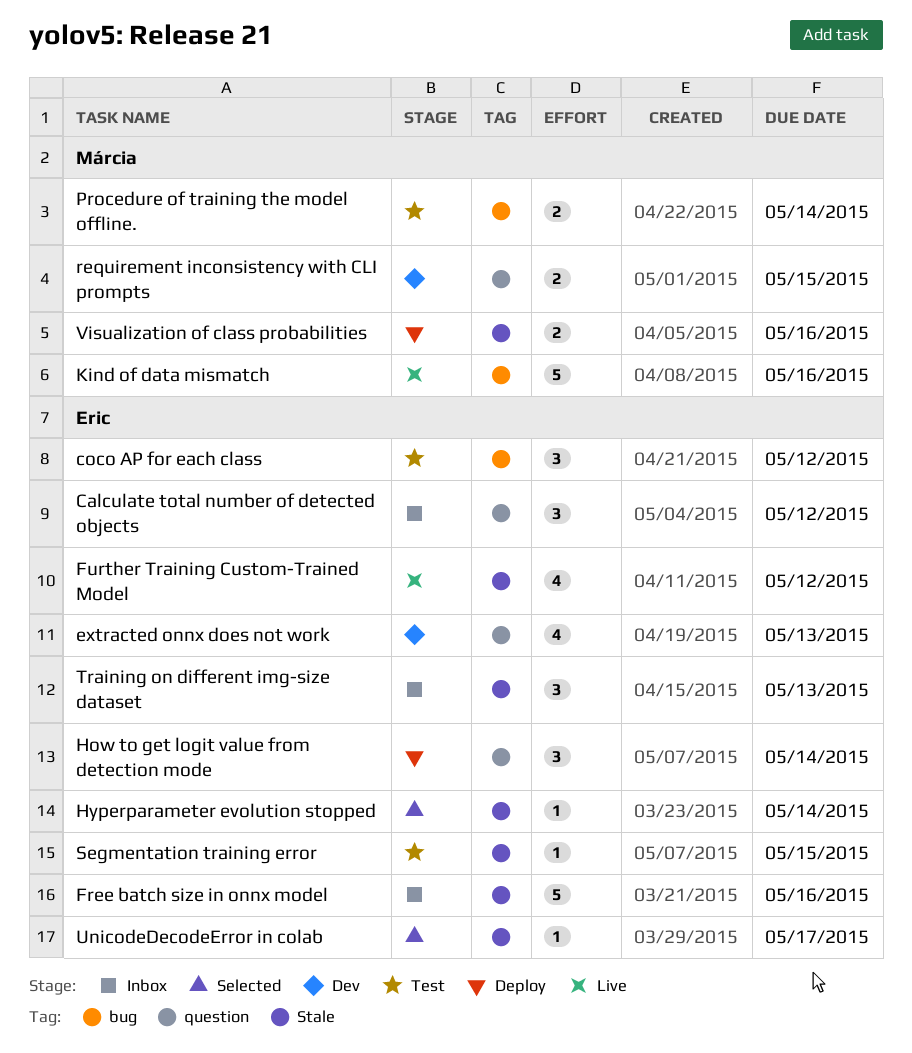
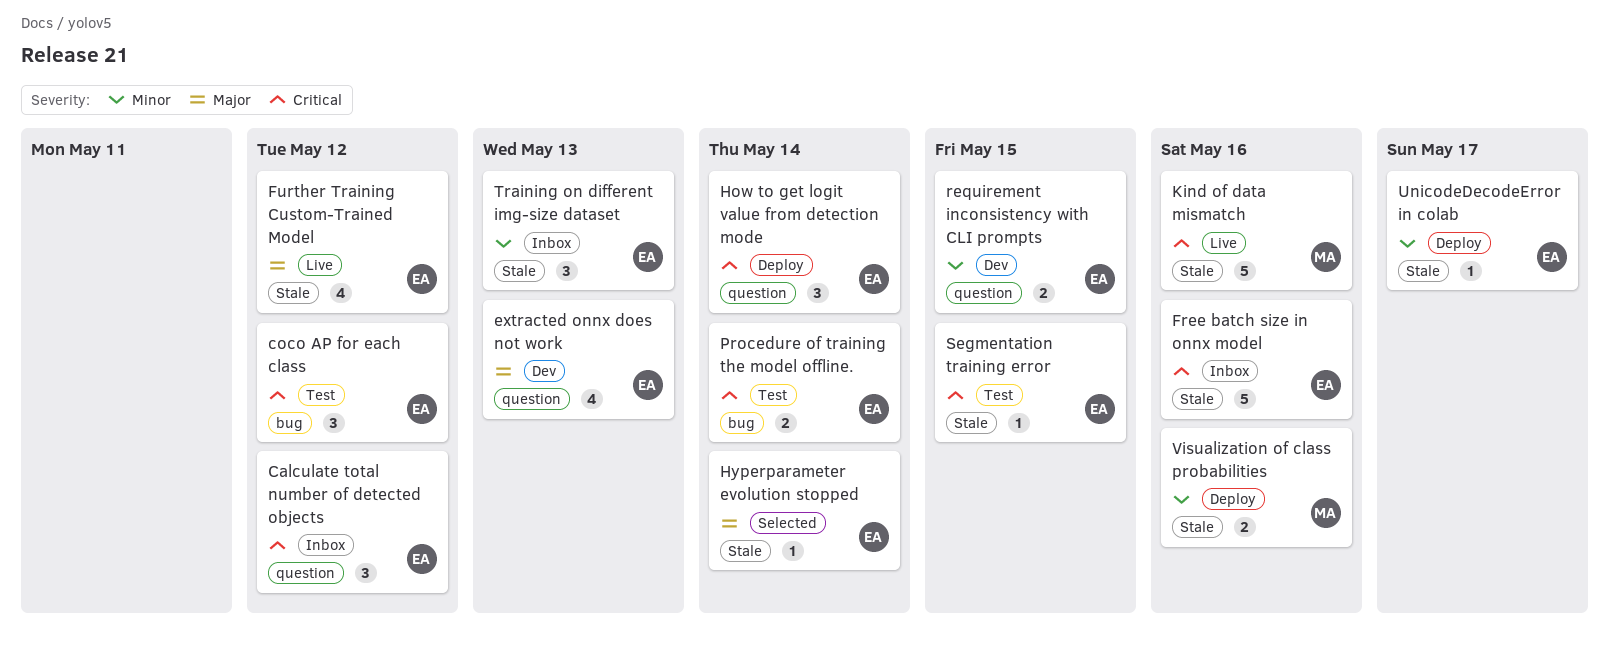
Kind of data mismatch, label: bug -> Stale
Procedure of training the model offline., owner: Márcia -> Eric
requirement inconsistency with CLI prompts, owner: Márcia -> Eric
UnicodeDecodeError in colab, status: Selected -> Deploy

